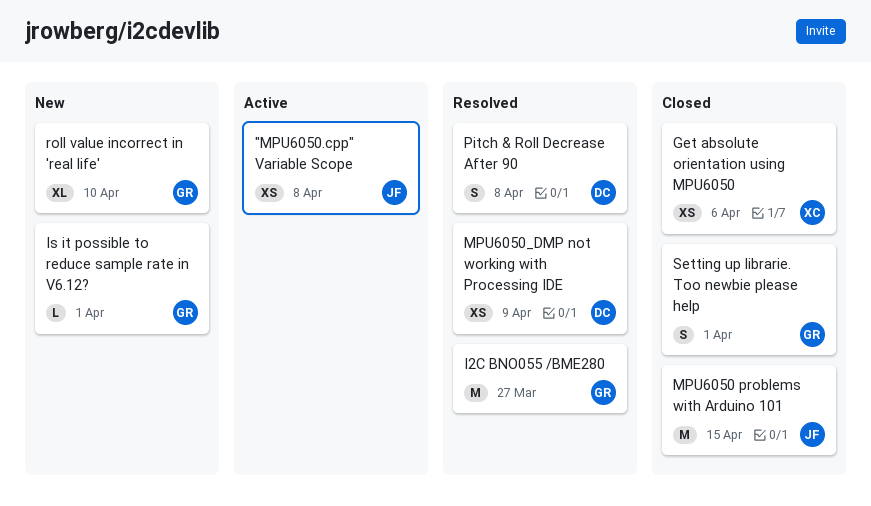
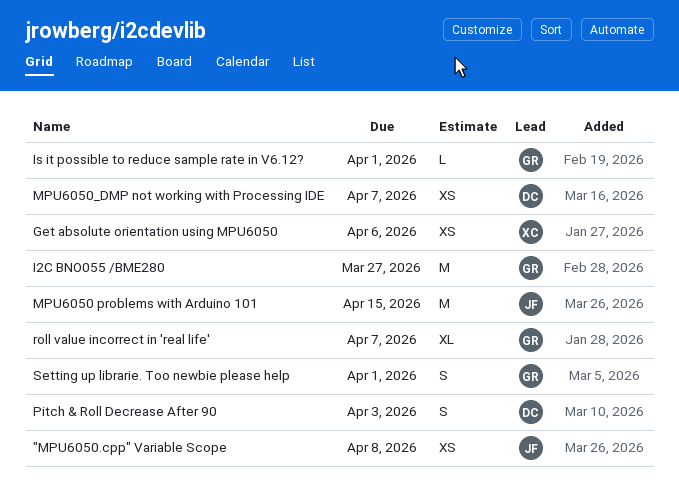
MPU6050_DMP not working with Processing IDE, due: Apr 9 -> Apr 7
Pitch & Roll Decrease After 90, due: Apr 8 -> Apr 3
roll value incorrect in 'real life', due: Apr 10 -> Apr 7

